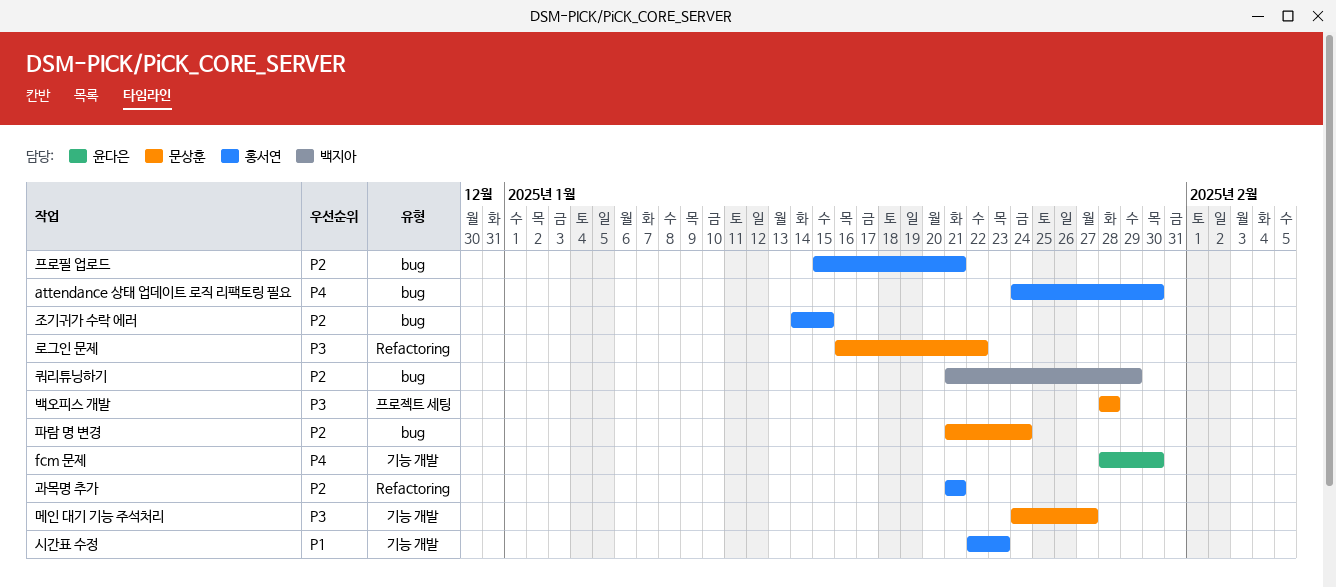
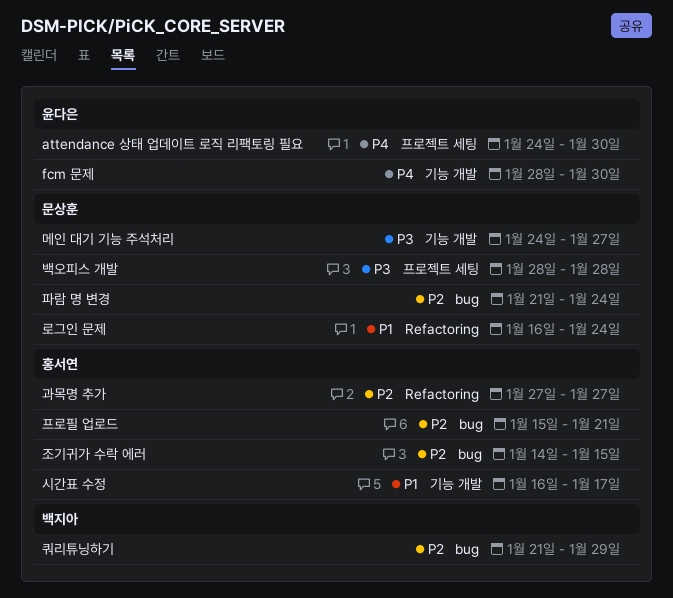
attendance 상태 업데이트 로직 리팩토링 필요, owner: 홍서연 -> 윤다은
attendance 상태 업데이트 로직 리팩토링 필요, label: bug -> 프로젝트 세팅
과목명 추가, start: Jan 21 -> Jan 27
과목명 추가, due: Jan 21 -> Jan 27
로그인 문제, priority: P3 -> P1
로그인 문제, due: Jan 22 -> Jan 24
시간표 수정, start: Jan 22 -> Jan 16
시간표 수정, due: Jan 23 -> Jan 17

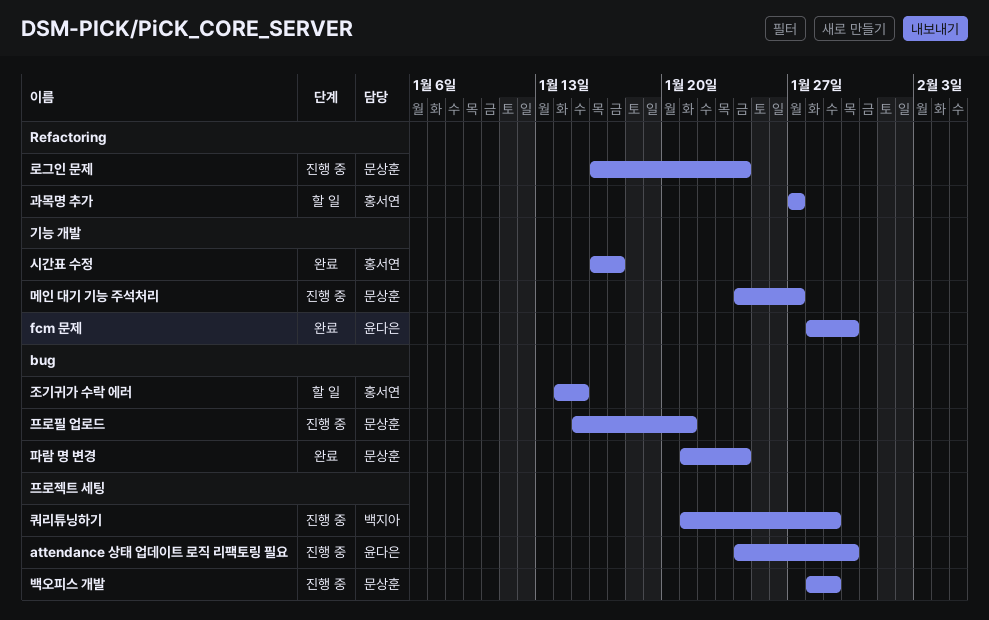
백오피스 개발, due: Jan 28 -> Jan 29
쿼리튜닝하기, label: bug -> 프로젝트 세팅
프로필 업로드, owner: 홍서연 -> 문상훈

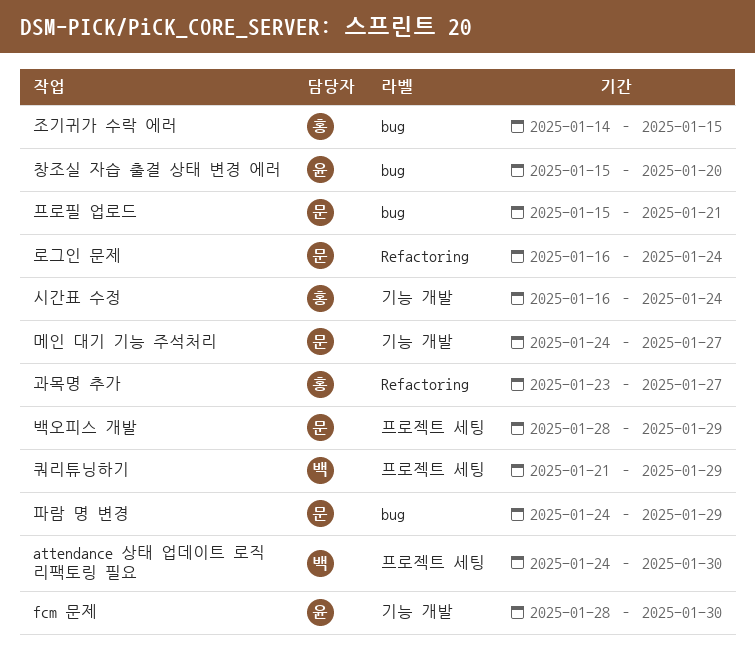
attendance 상태 업데이트 로직 리팩토링 필요, owner: 윤다은 -> 백지아
과목명 추가, start: Jan 27 -> Jan 23
시간표 수정, due: Jan 17 -> Jan 24
창조실 자습 출결 상태 변경 에러: none -> present
파람 명 변경, start: Jan 21 -> Jan 24
파람 명 변경, due: Jan 24 -> Jan 29

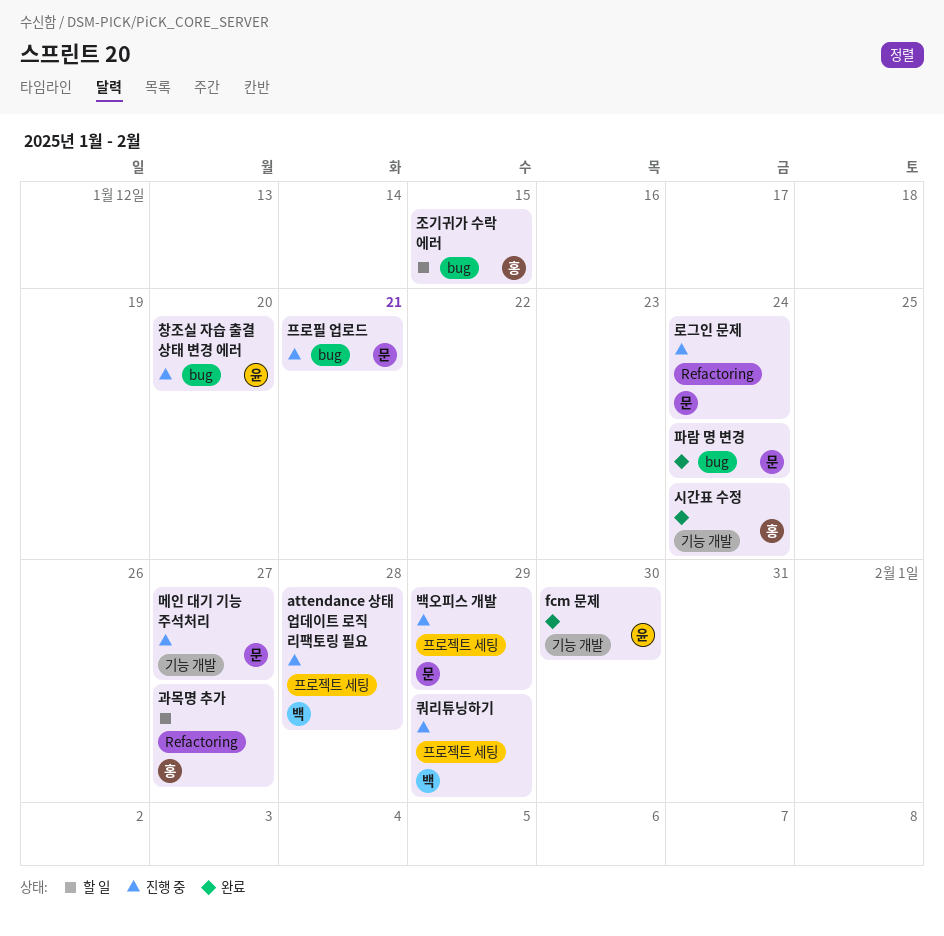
attendance 상태 업데이트 로직 리팩토링 필요, due: Jan 30 -> Jan 28
파람 명 변경, due: Jan 29 -> Jan 24

